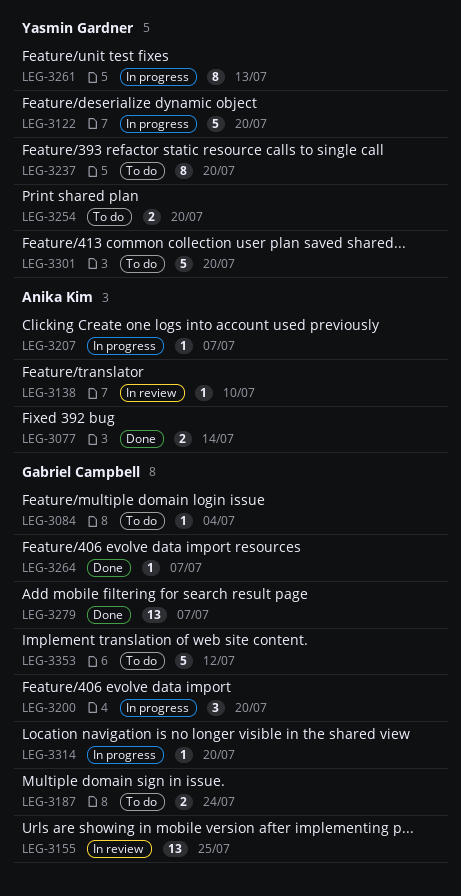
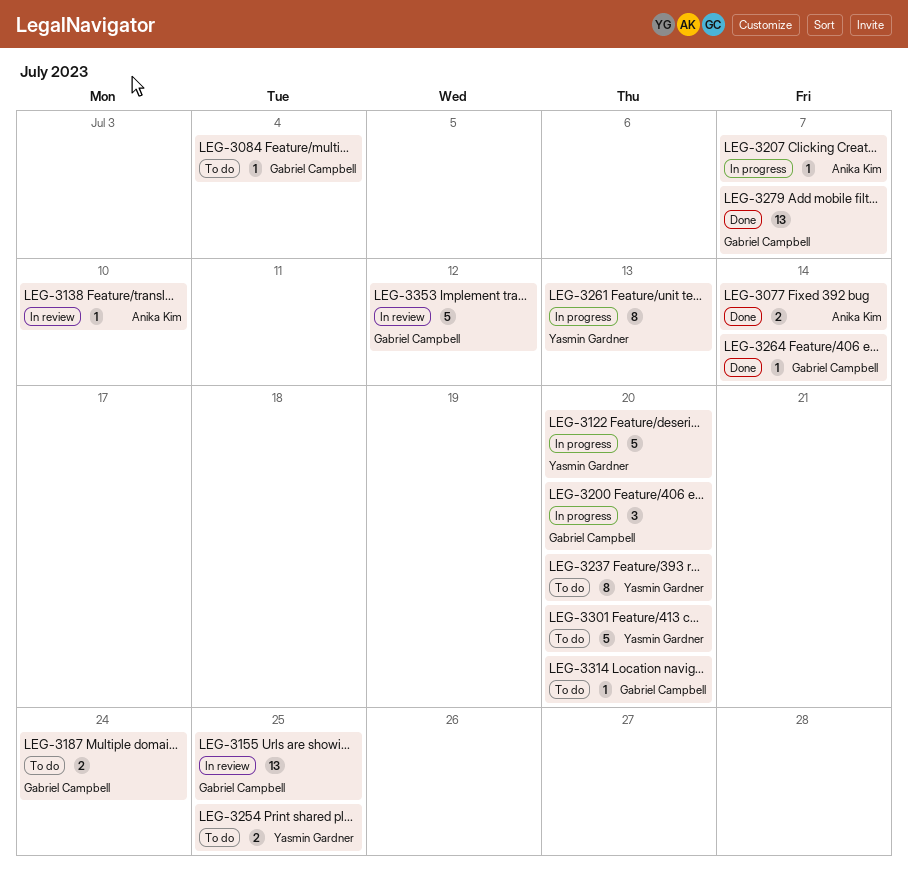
LEG-3254, due: Jul 20 -> Jul 25
LEG-3264, due: Jul 7 -> Jul 14
LEG-3314, status: In progress -> To do
LEG-3353, status: To do -> In review

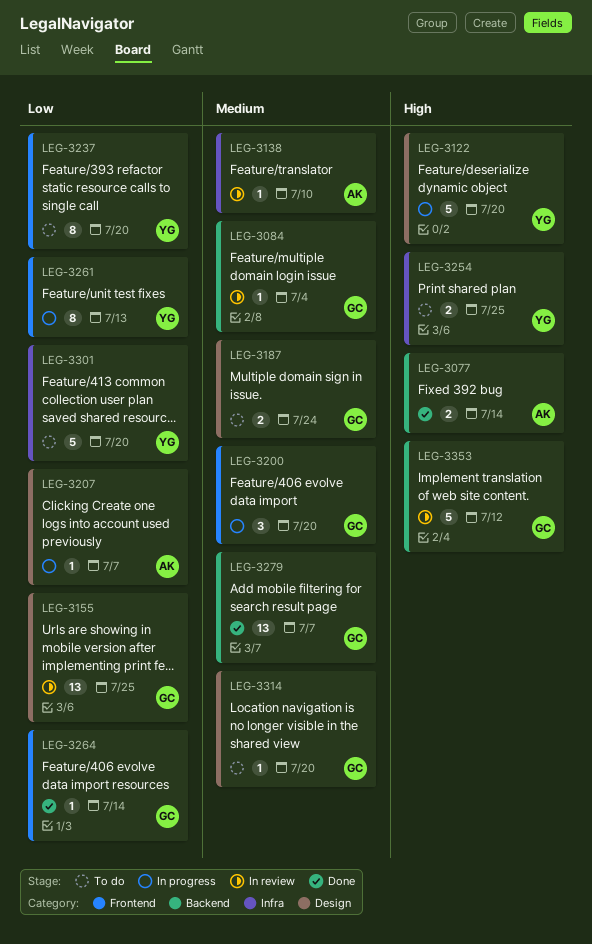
LEG-3084, status: To do -> In review

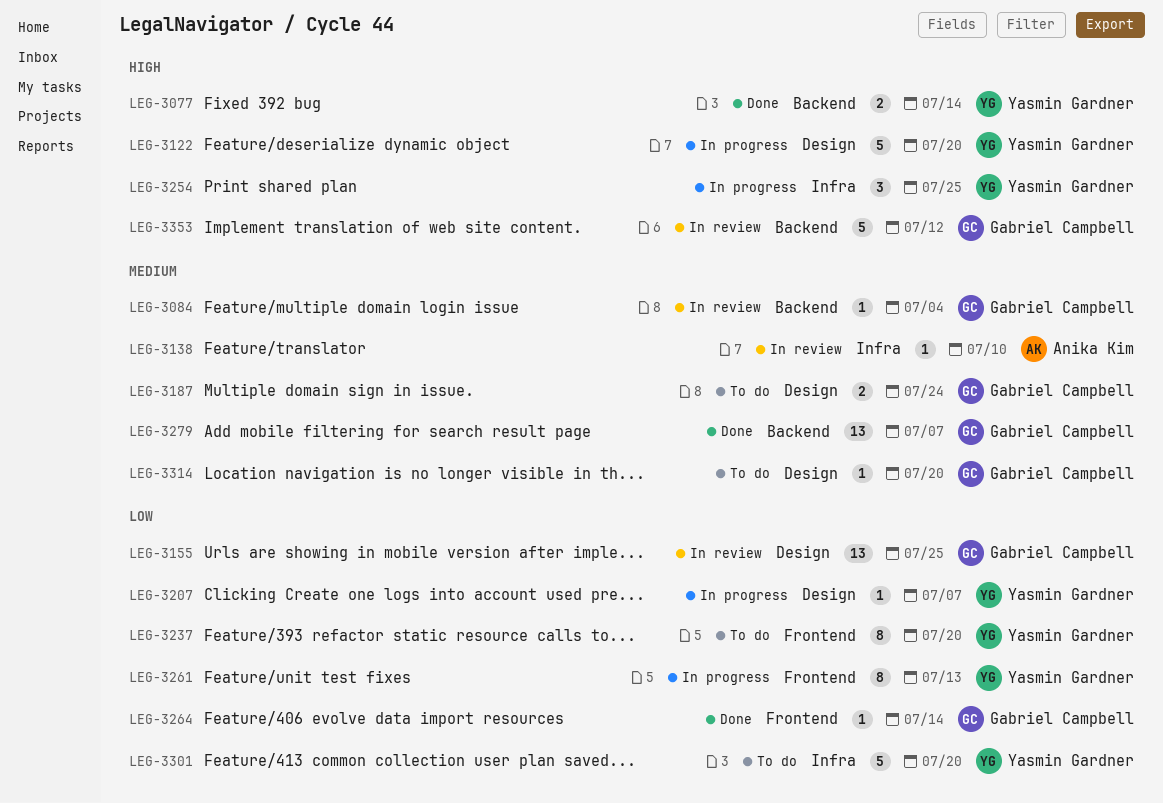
LEG-3077, owner: Anika Kim -> Yasmin Gardner
LEG-3200: present -> none
LEG-3207, owner: Anika Kim -> Yasmin Gardner
LEG-3254, status: To do -> In progress
LEG-3254, estimate: 2 -> 3

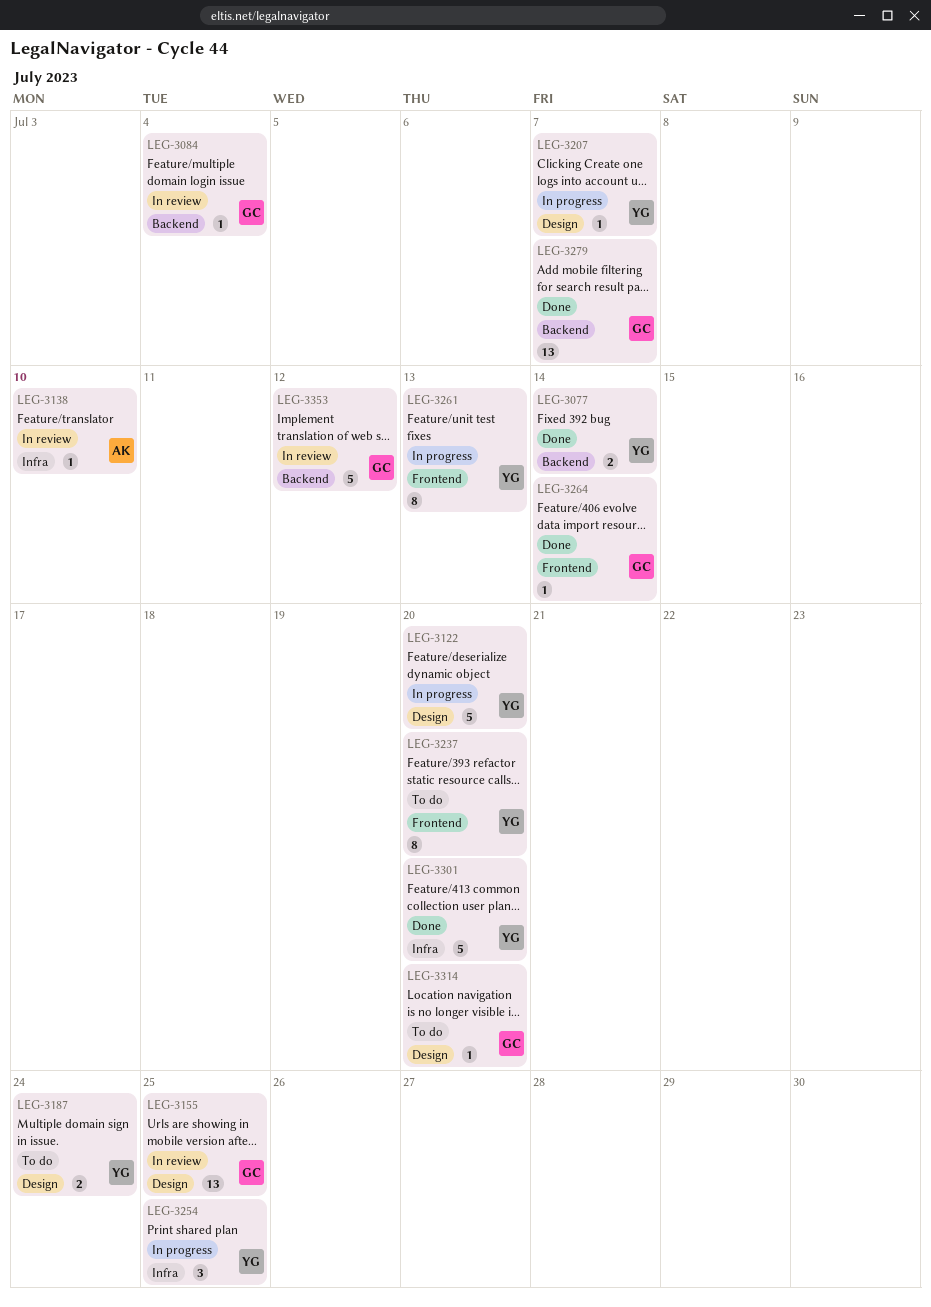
LEG-3187, owner: Gabriel Campbell -> Yasmin Gardner
LEG-3301, status: To do -> Done

